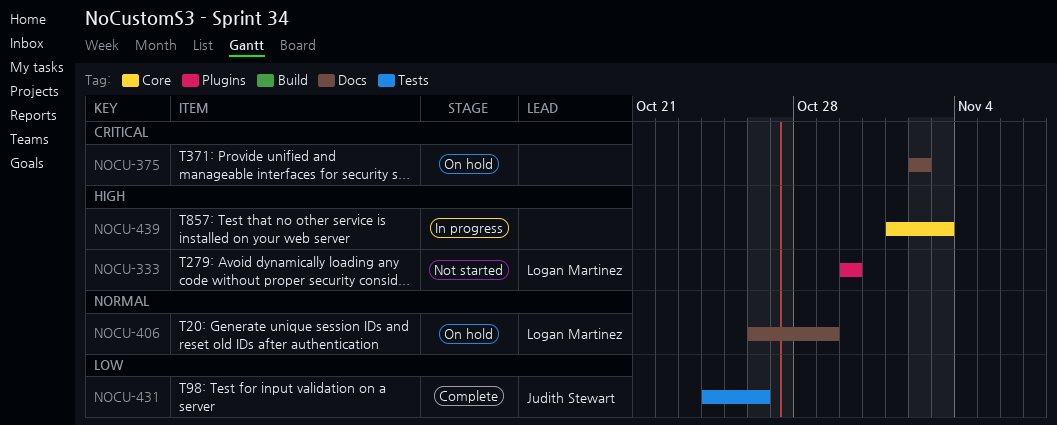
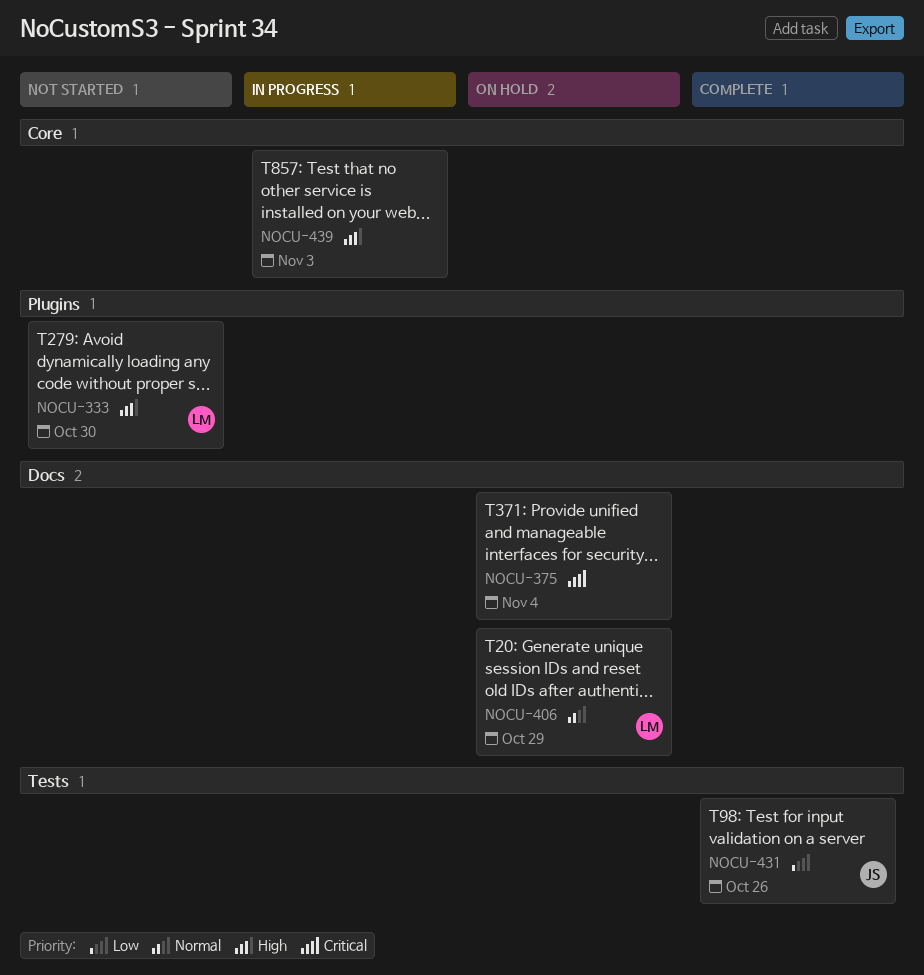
NOCU-375, due: Nov 2 -> Nov 4

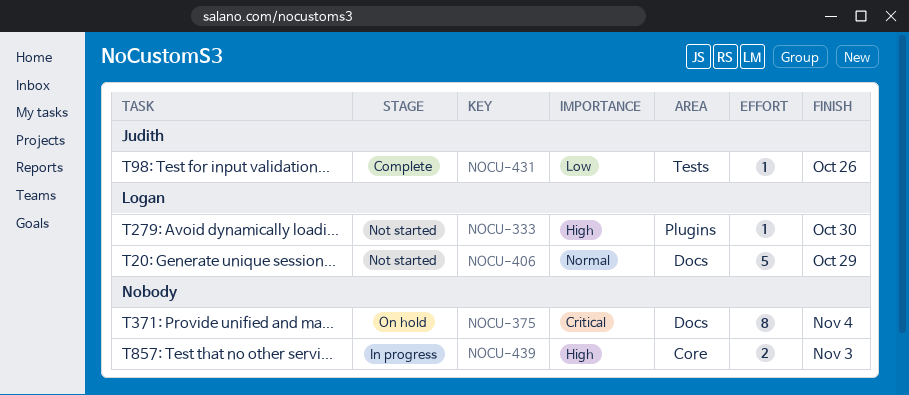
NOCU-406, status: On hold -> Not started

